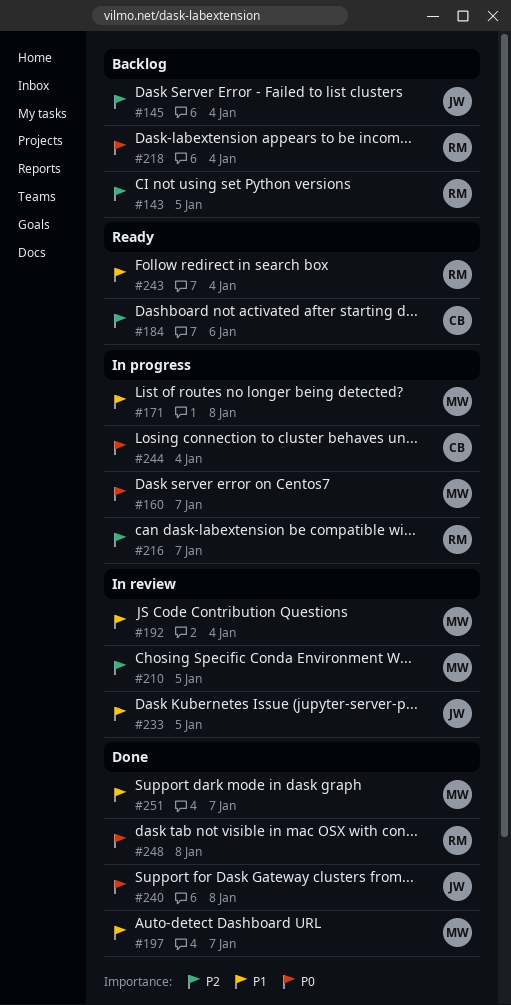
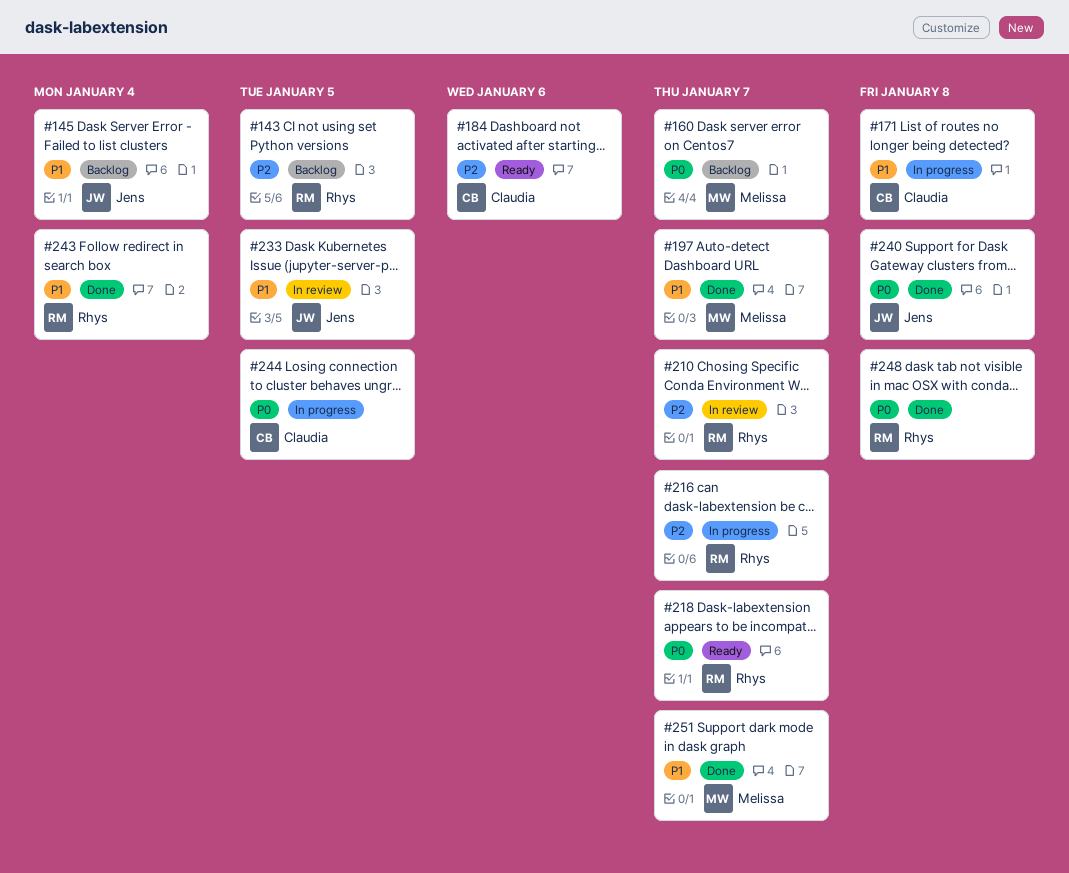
#145, priority: P2 -> P1
#160, status: In progress -> Backlog
#171, owner: Melissa -> Claudia
#192: present -> none
#210, owner: Melissa -> Rhys
#210, due: Jan 5 -> Jan 7
#218, status: Backlog -> Ready
#218, due: Jan 4 -> Jan 7
#243, status: Ready -> Done
#244, due: Jan 4 -> Jan 5

